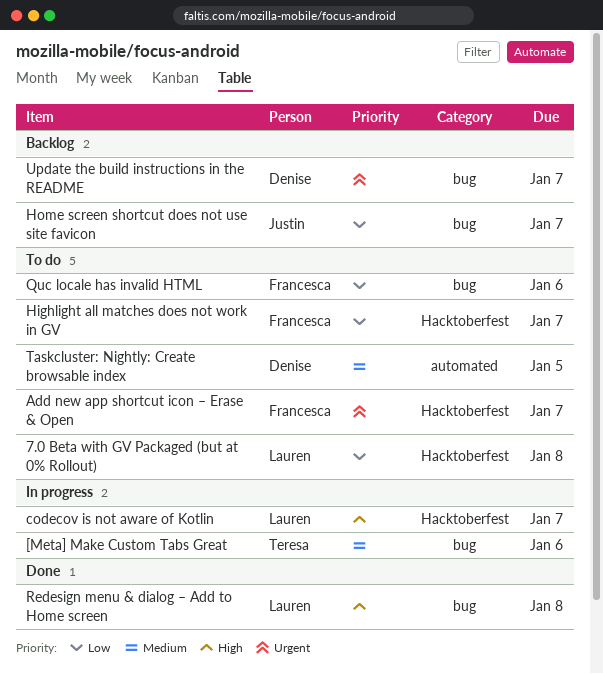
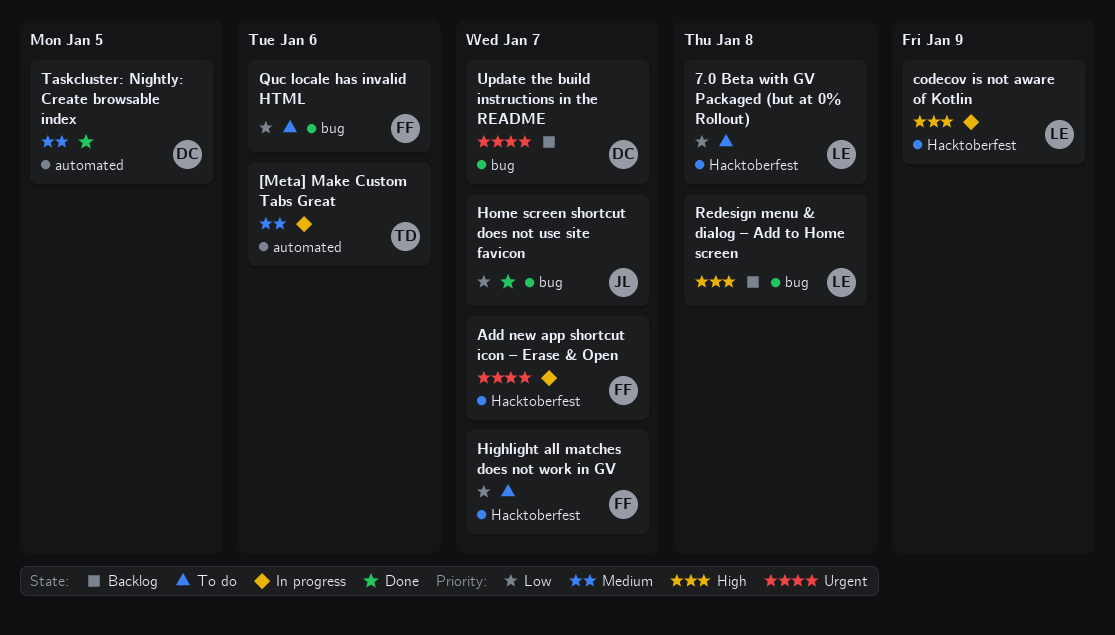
[Meta] Make Custom Tabs Great, label: bug -> automated
Add new app shortcut icon – Erase & Open, status: To do -> In progress
codecov is not aware of Kotlin, due: Jan 7 -> Jan 9
Home screen shortcut does not use site favicon, status: Backlog -> Done
Redesign menu & dialog – Add to Home screen, status: Done -> Backlog
Taskcluster: Nightly: Create browsable index, status: To do -> Done

